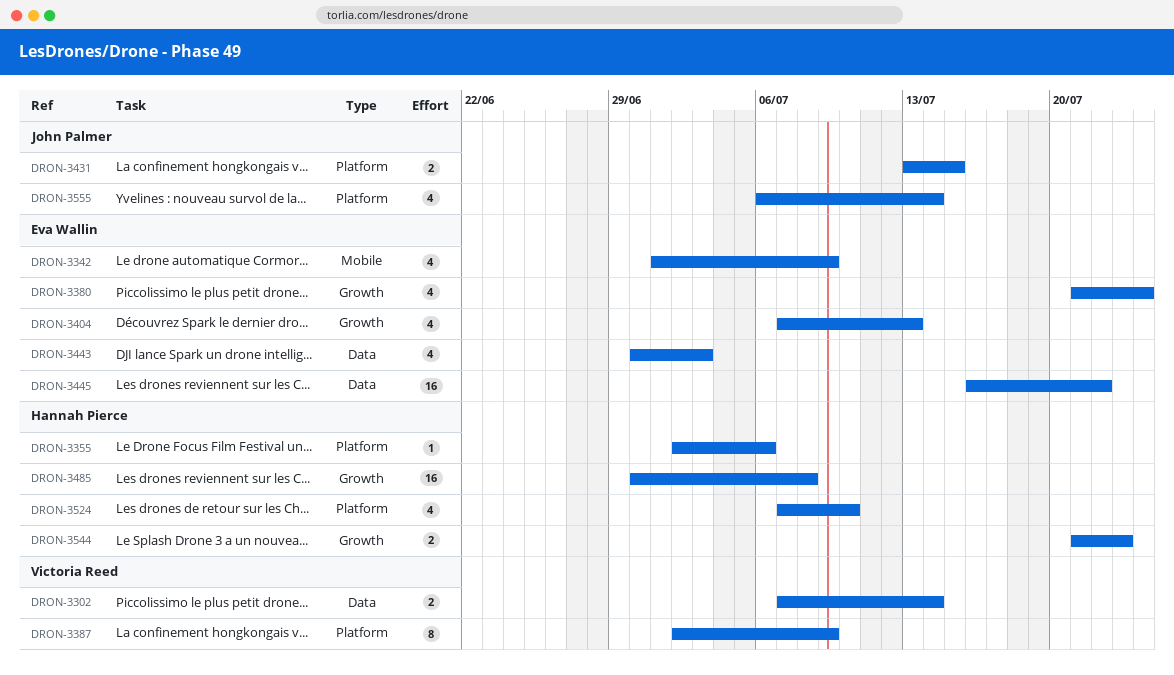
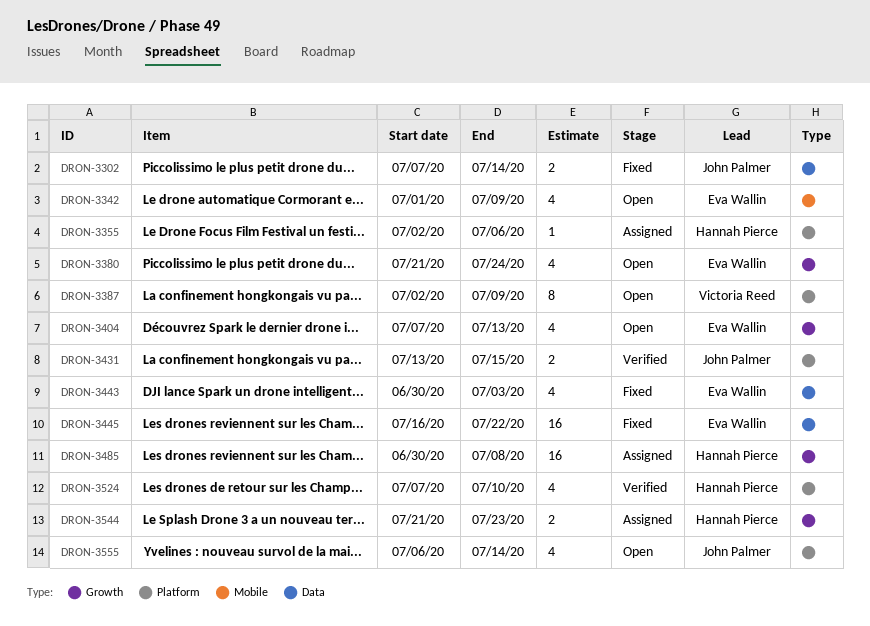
DRON-3302, owner: Victoria Reed -> John Palmer

